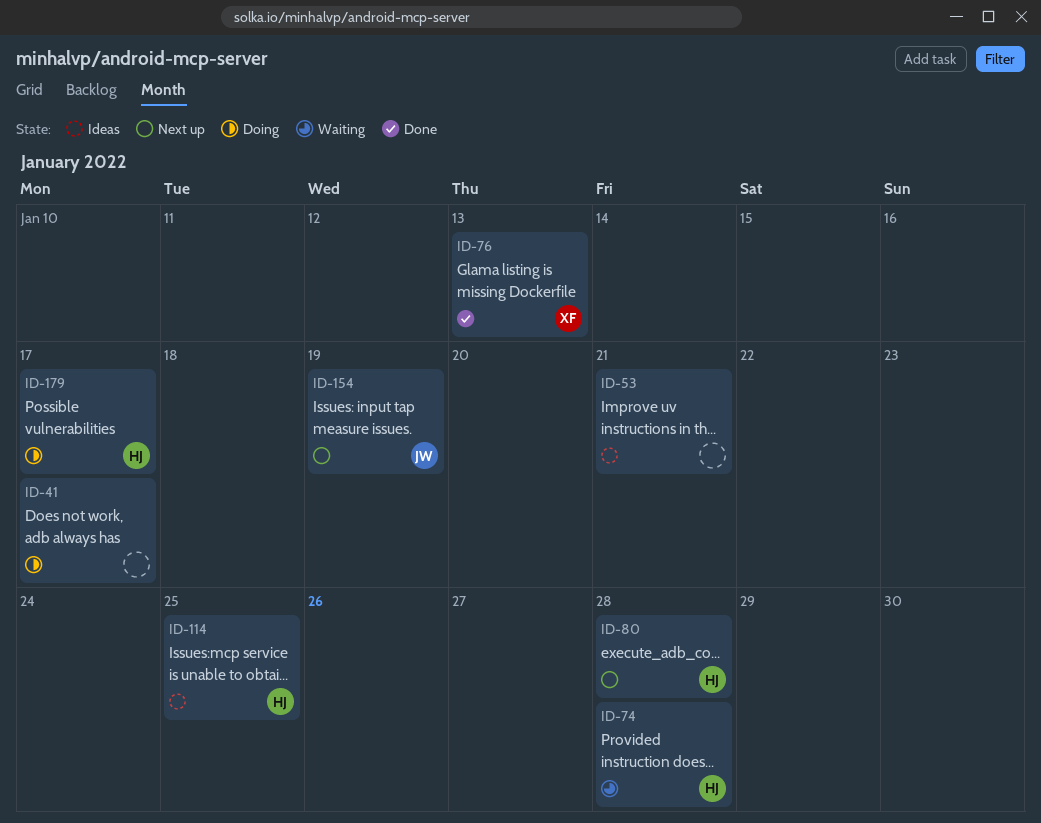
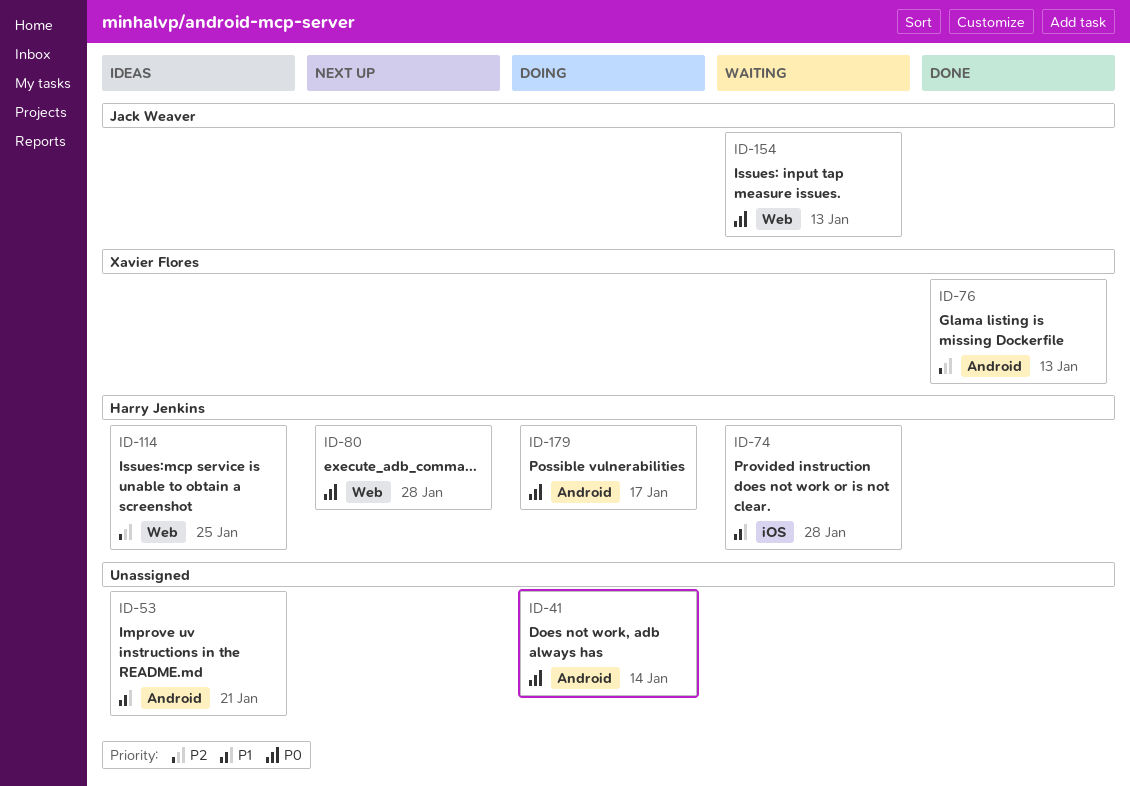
ID-41, due: Jan 17 -> Jan 14
ID-154, status: Next up -> Waiting
ID-154, due: Jan 19 -> Jan 13

